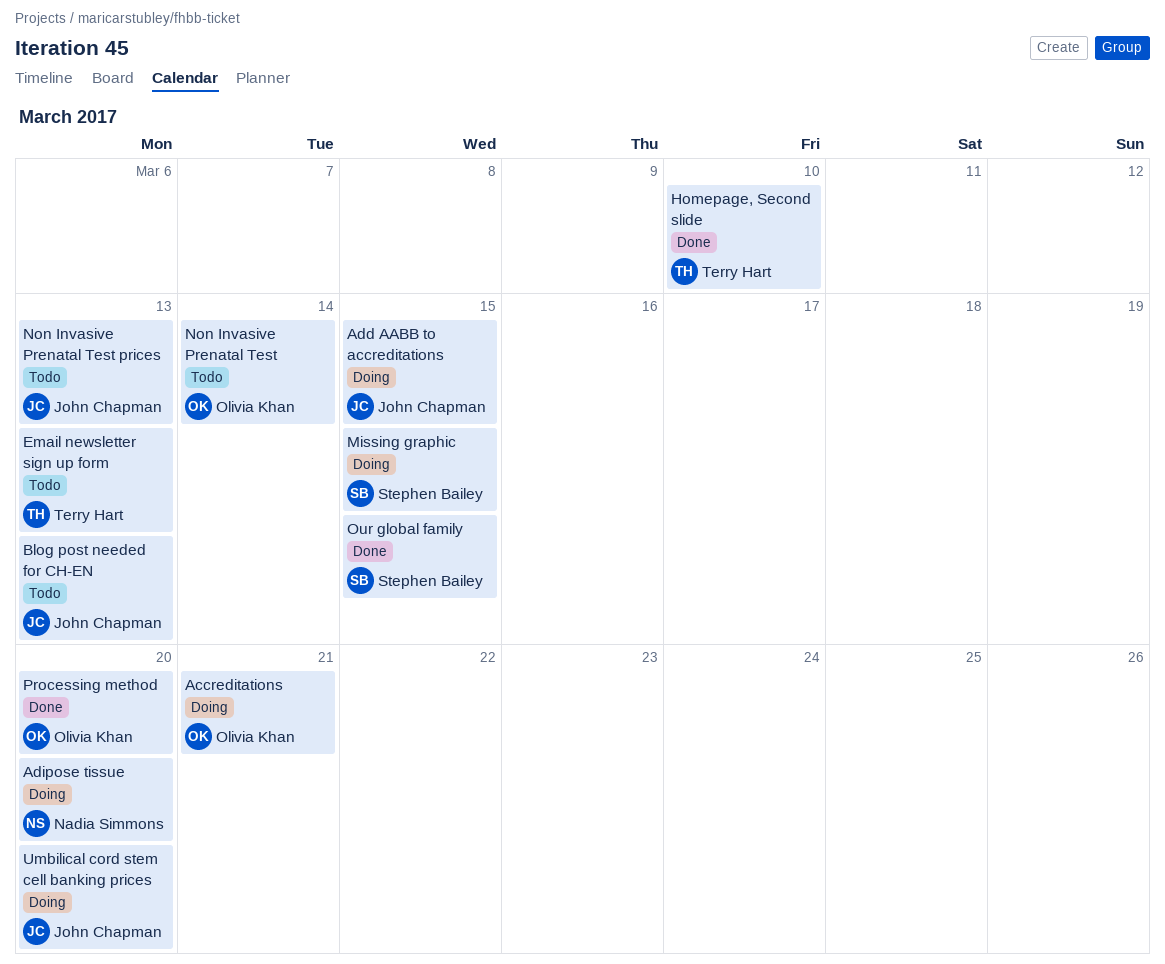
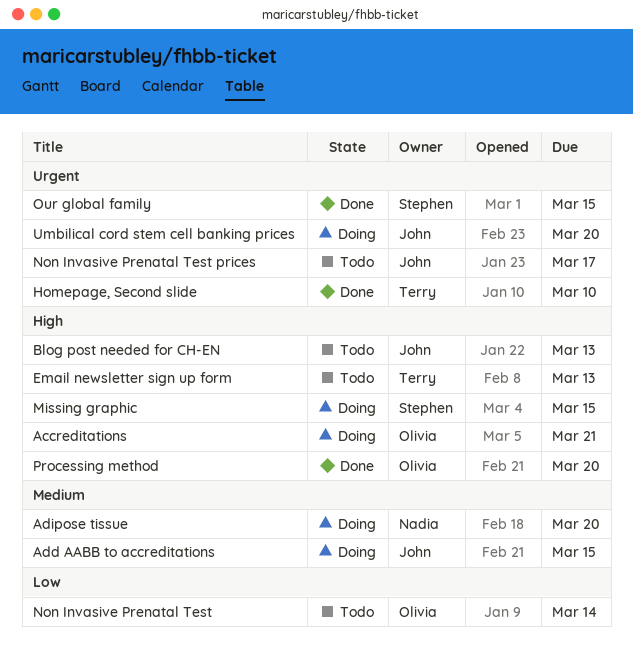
Non Invasive Prenatal Test prices, due: Mar 13 -> Mar 17

